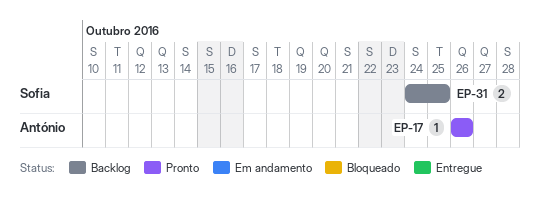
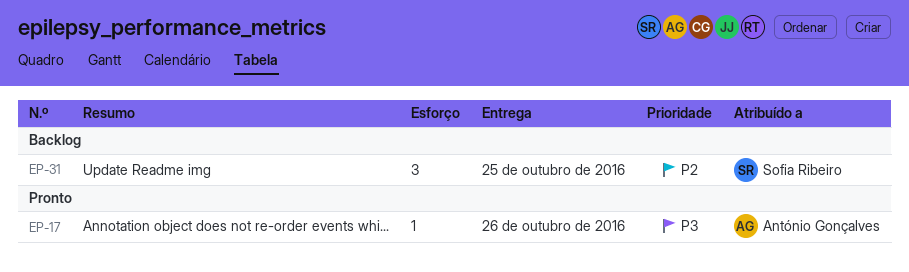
EP-31, estimate: 2 -> 3

